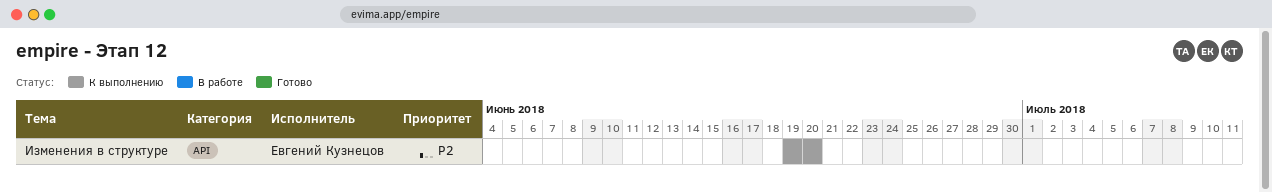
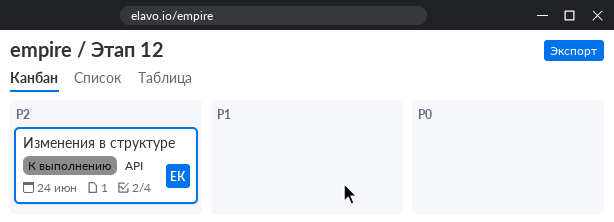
Изменения в структуре, due: Jun 20 -> Jun 24

